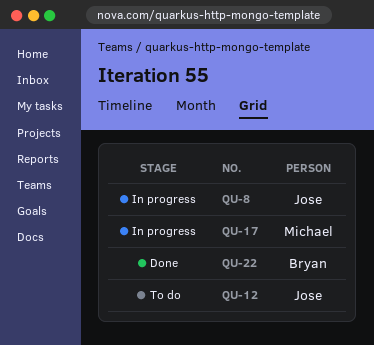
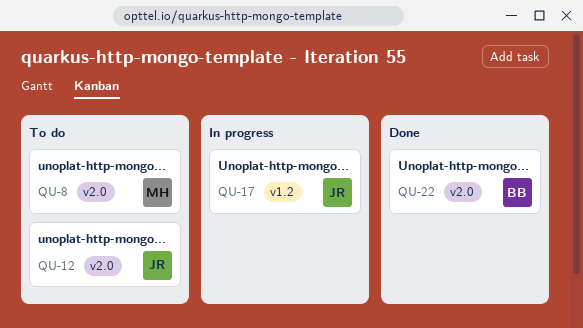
QU-8, status: In progress -> To do
QU-8, owner: Jose -> Michael
QU-17, owner: Michael -> Jose

